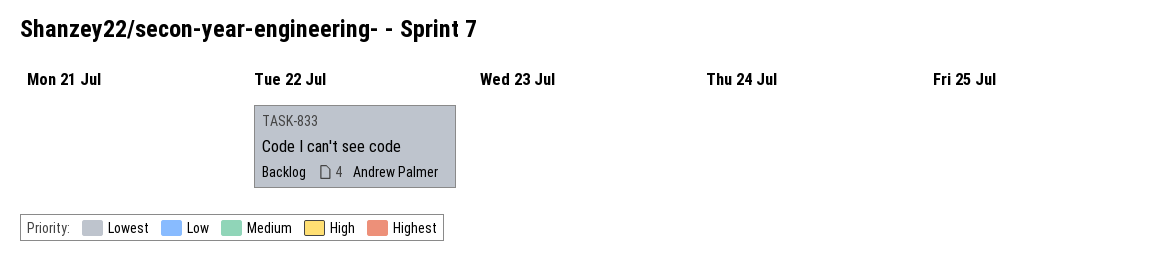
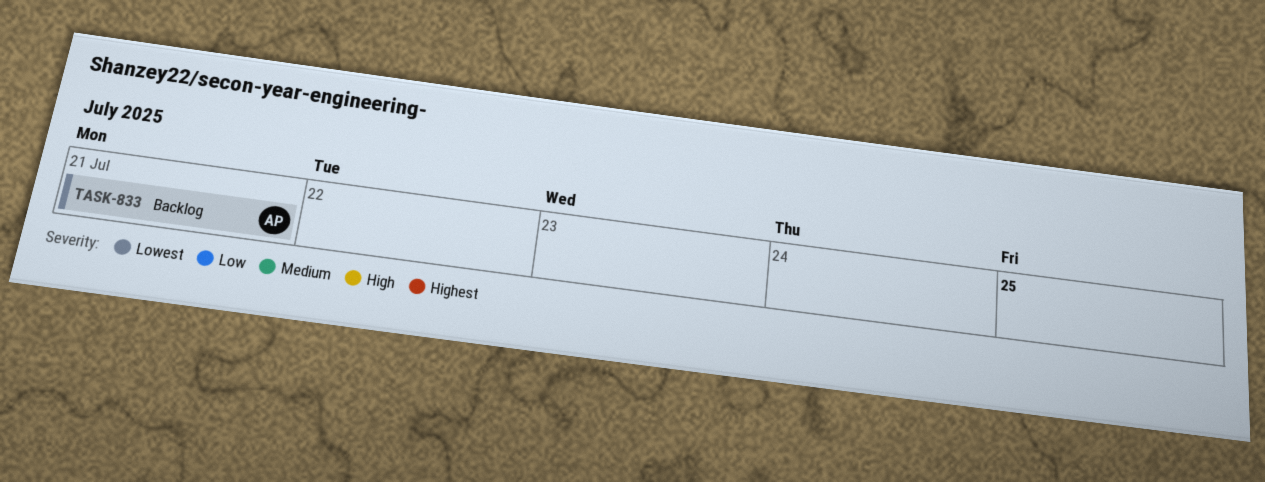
TASK-833, due: Jul 22 -> Jul 21

